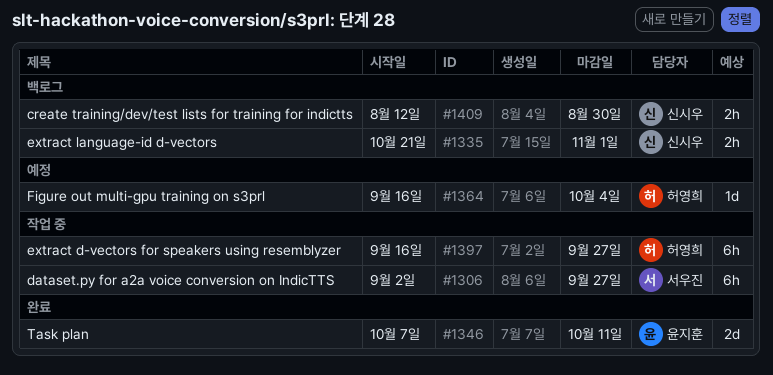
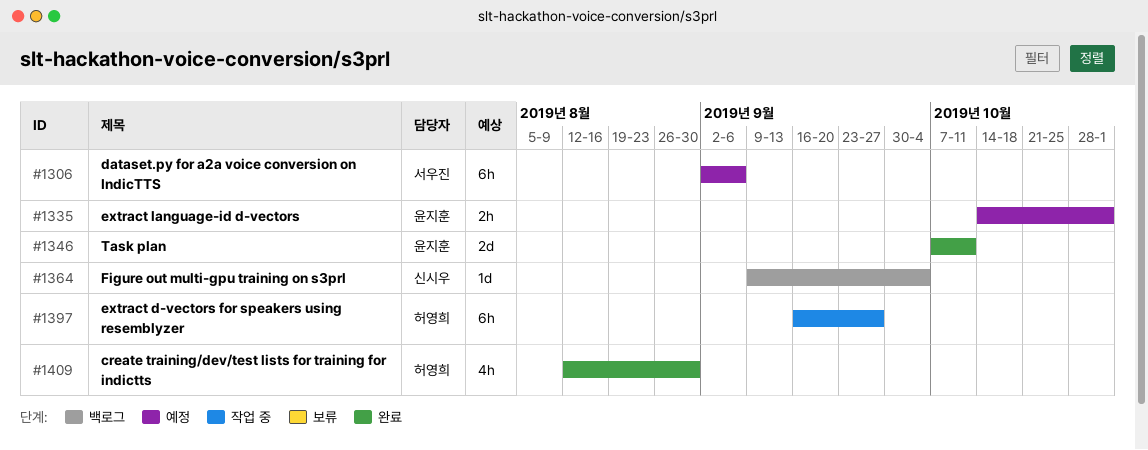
#1306, status: 작업 중 -> 예정
#1306, due: Sep 27 -> Sep 6
#1335, status: 백로그 -> 예정
#1335, owner: 신시우 -> 윤지훈
#1335, start: Oct 21 -> Oct 14
#1364, status: 예정 -> 백로그
#1364, owner: 허영희 -> 신시우
#1364, start: Sep 16 -> Sep 9
#1409, status: 백로그 -> 완료
#1409, owner: 신시우 -> 허영희
#1409, estimate: 2h -> 4h

